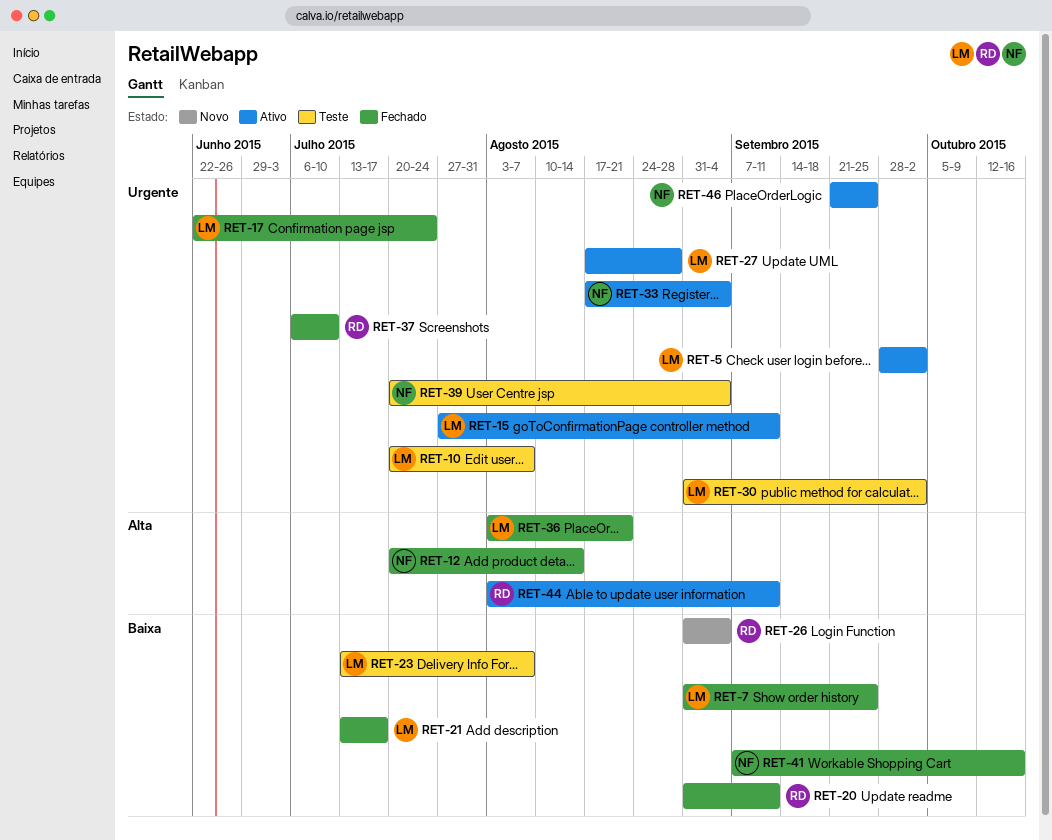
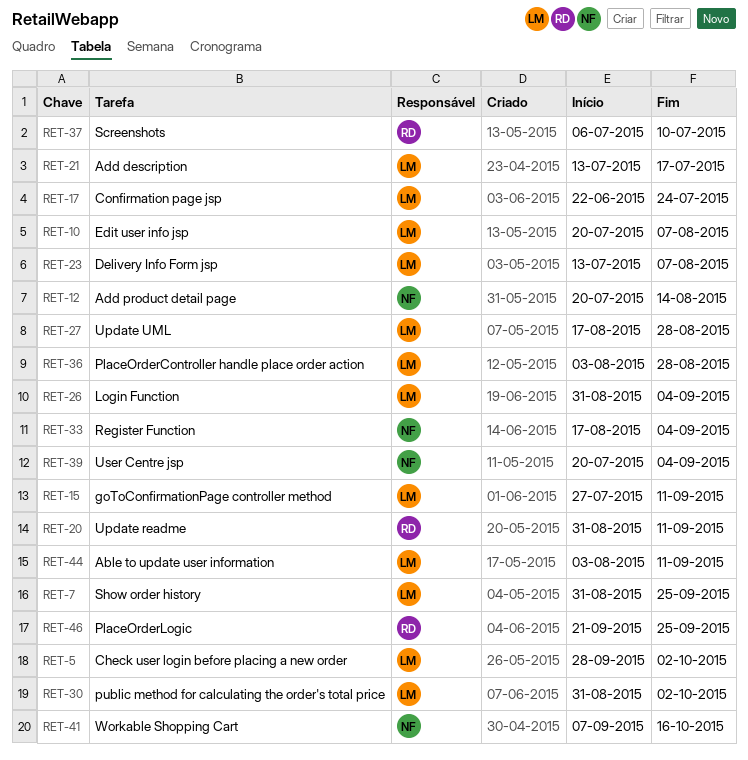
RET-26, owner: RD -> LM
RET-36, due: Aug 21 -> Aug 28
RET-44, owner: RD -> LM
RET-46, owner: NF -> RD

